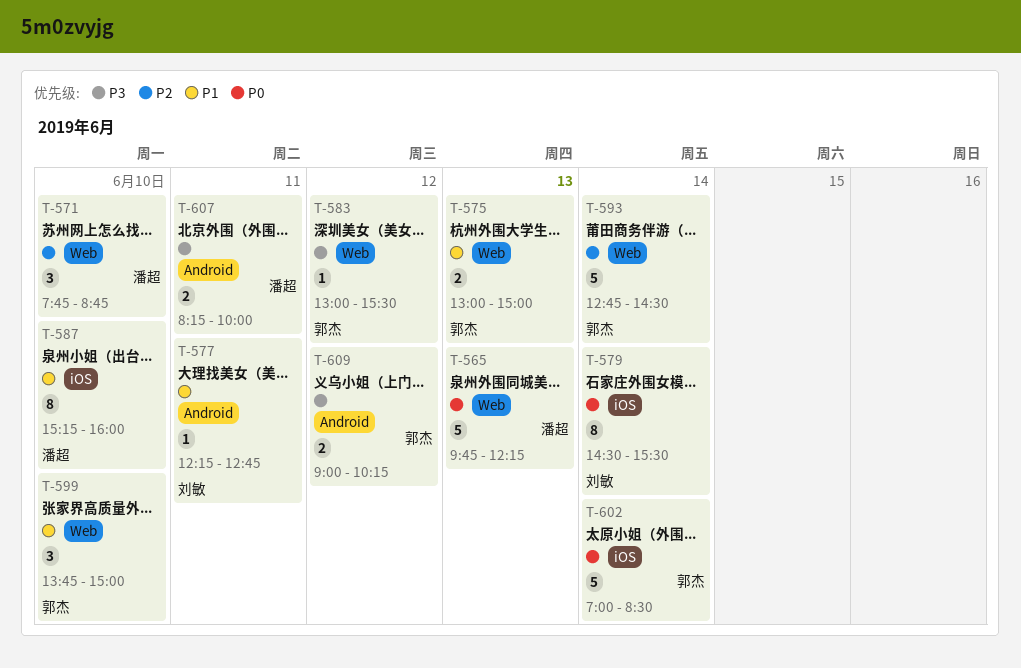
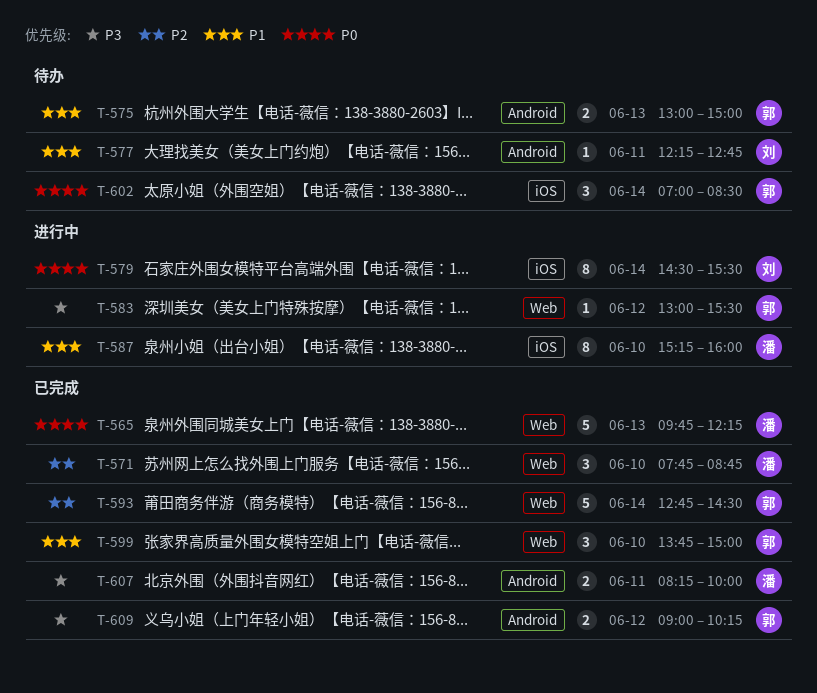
T-575, label: Web -> Android
T-602, estimate: 5 -> 3

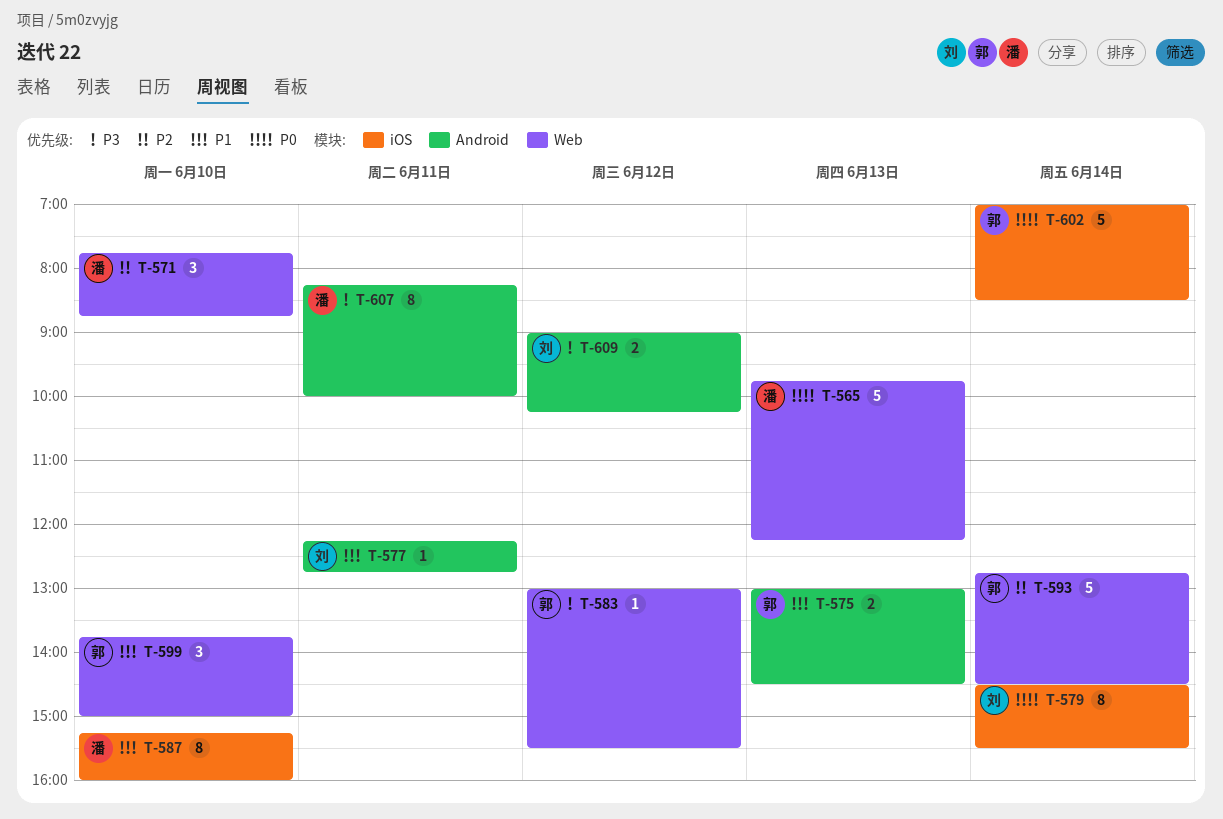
T-575, ends: 15:00 -> 14:30
T-602, estimate: 3 -> 5
T-607, estimate: 2 -> 8
T-609, owner: 郭 -> 刘

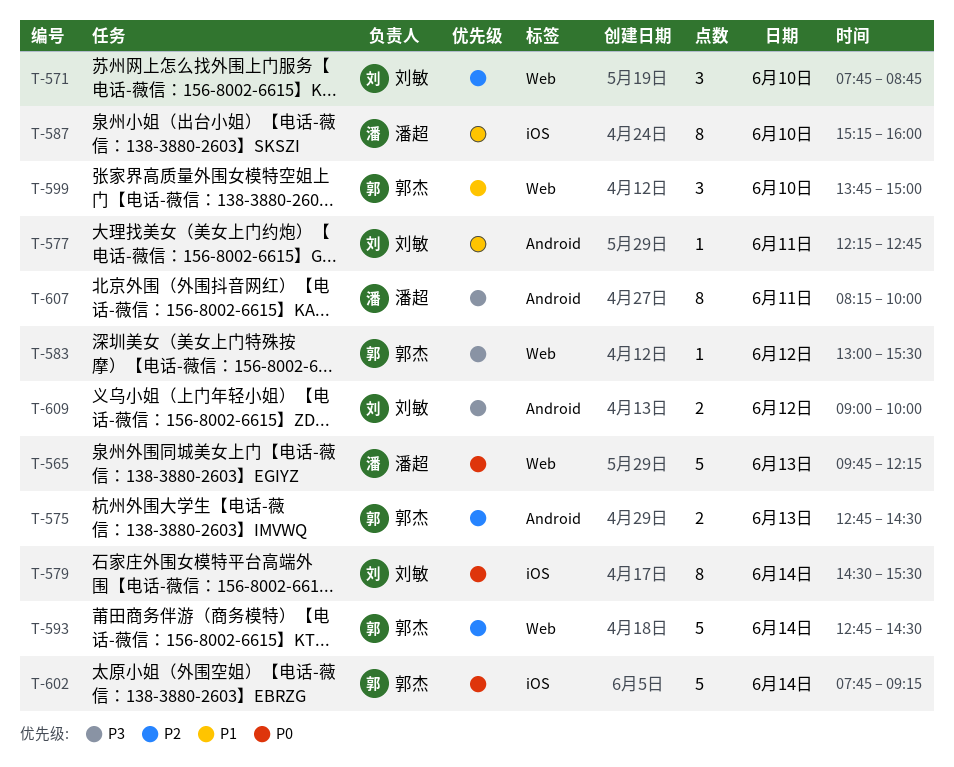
T-571, owner: 潘超 -> 刘敏
T-575, priority: P1 -> P2
T-575, begins: 13:00 -> 12:45
T-602, begins: 07:00 -> 07:45
T-602, ends: 08:30 -> 09:15
T-609, ends: 10:15 -> 10:00

